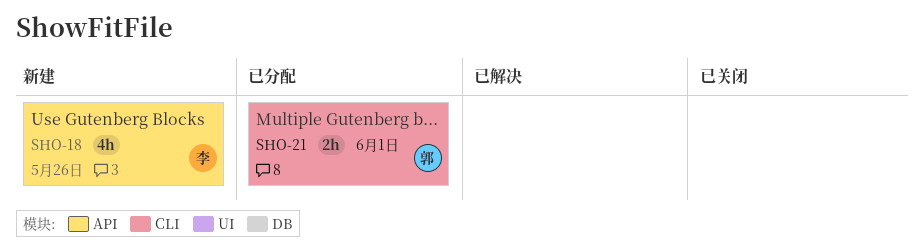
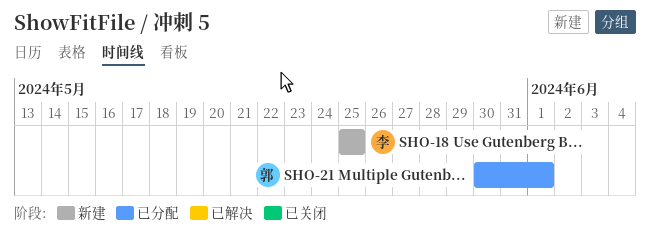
SHO-18, due: May 26 -> May 25

